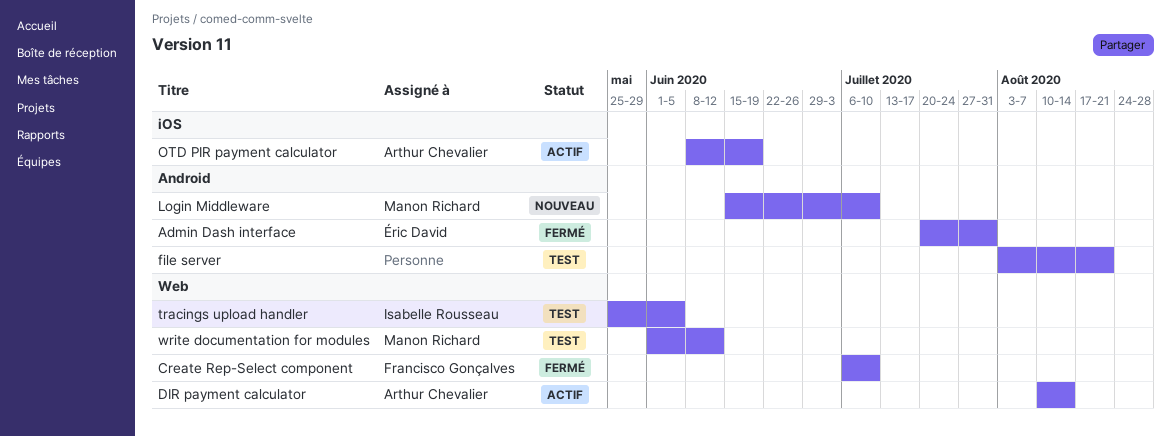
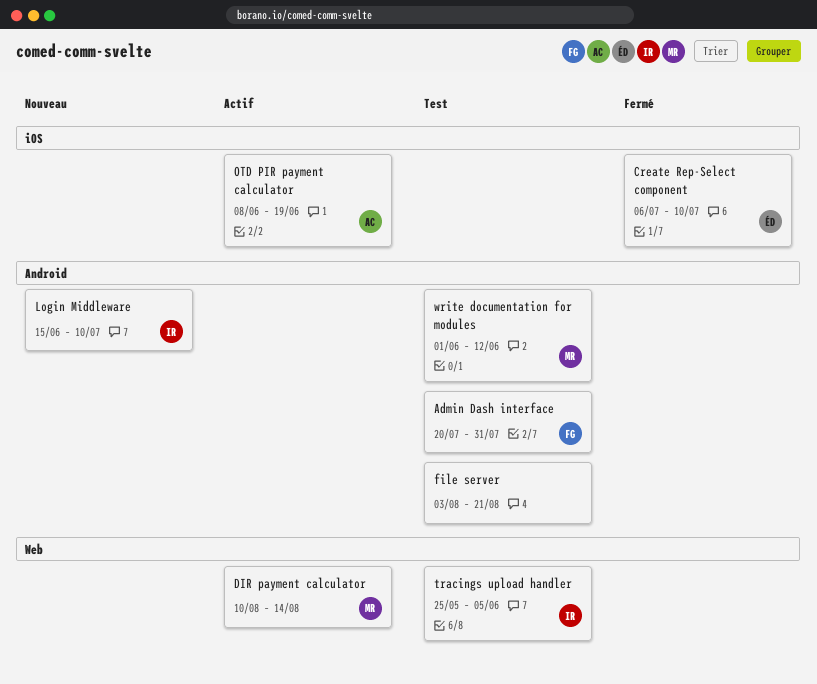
Admin Dash interface, status: Fermé -> Test
Admin Dash interface, owner: Éric David -> Francisco Gonçalves
Create Rep-Select component, owner: Francisco Gonçalves -> Éric David
Create Rep-Select component, label: Web -> iOS
DIR payment calculator, owner: Arthur Chevalier -> Manon Richard
Login Middleware, owner: Manon Richard -> Isabelle Rousseau
write documentation for modules, label: Web -> Android

